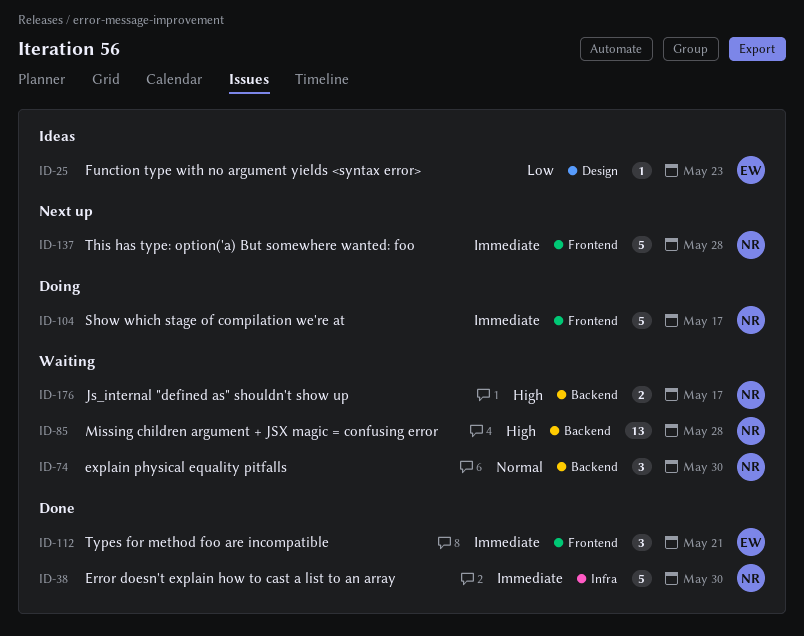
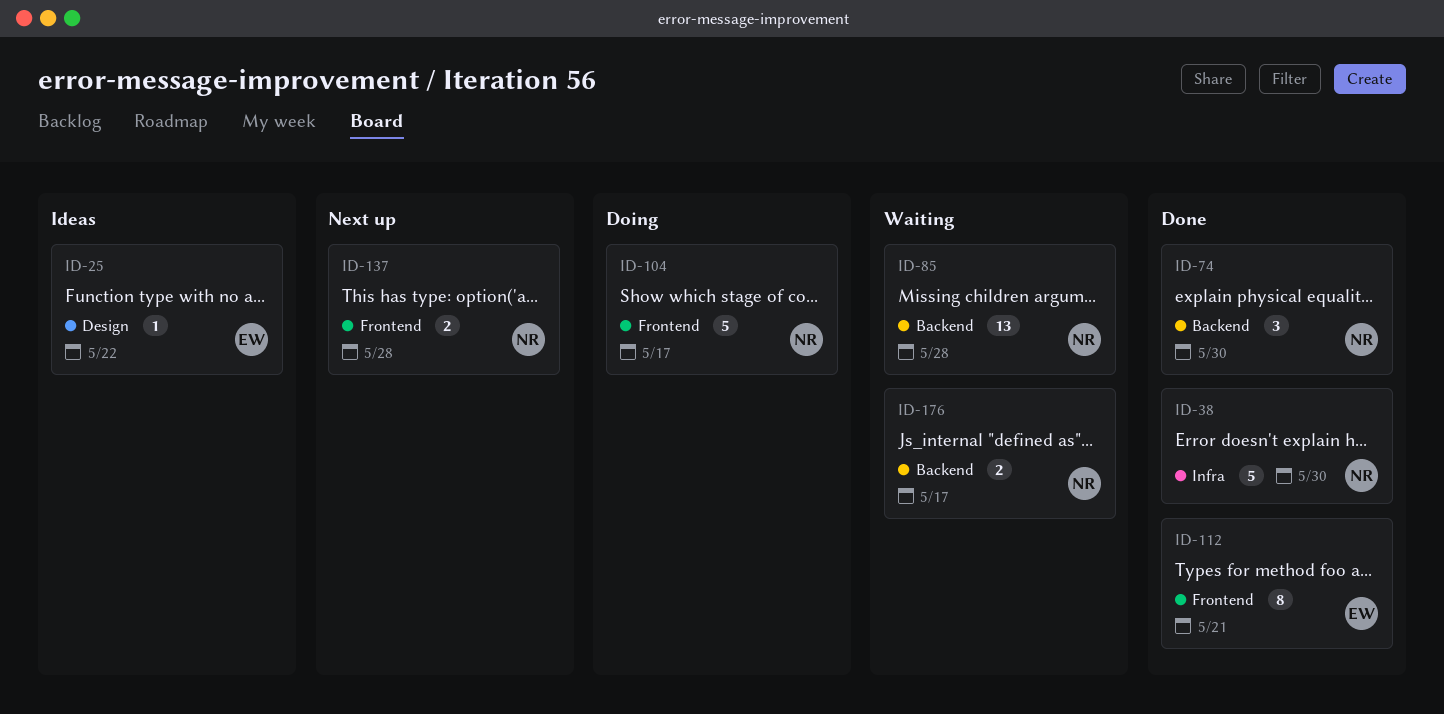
ID-25, due: May 23 -> May 22
ID-74, status: Waiting -> Done
ID-112, estimate: 3 -> 8
ID-137, estimate: 5 -> 2

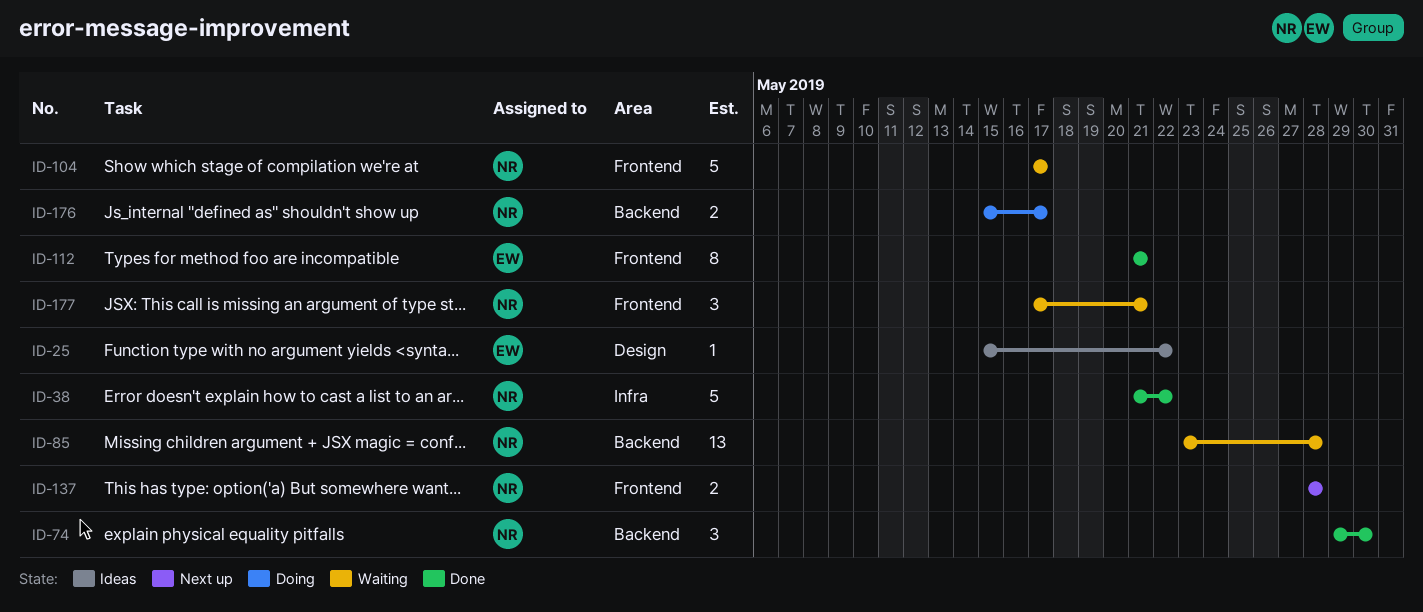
ID-38, due: May 30 -> May 22
ID-104, status: Doing -> Waiting
ID-176, status: Waiting -> Doing
ID-177: none -> present

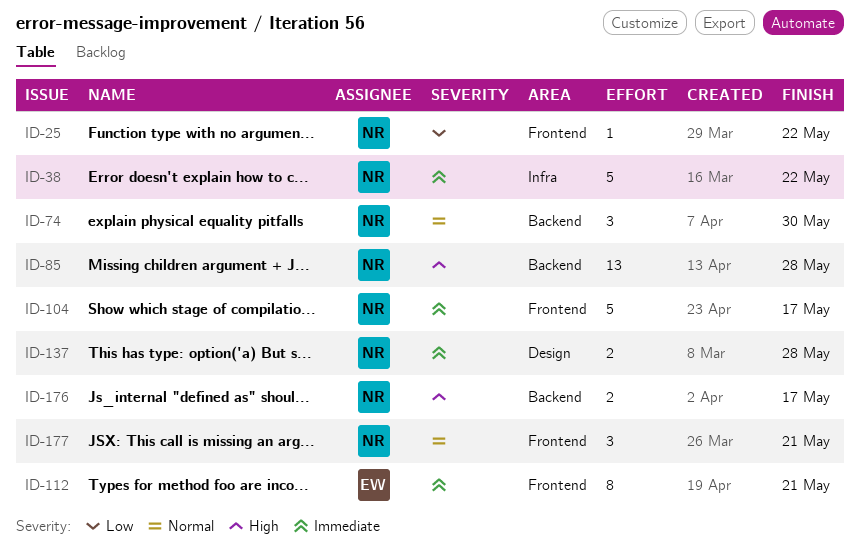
ID-25, owner: EW -> NR
ID-25, label: Design -> Frontend
ID-137, label: Frontend -> Design

